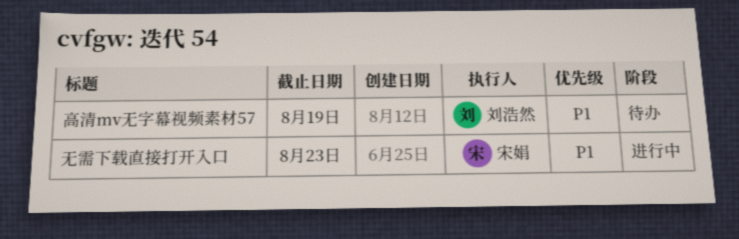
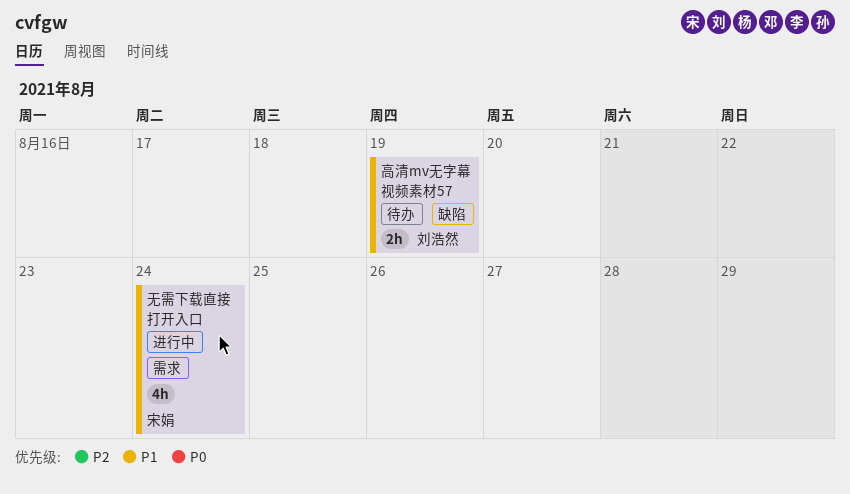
无需下载直接打开入口, due: Aug 23 -> Aug 24

